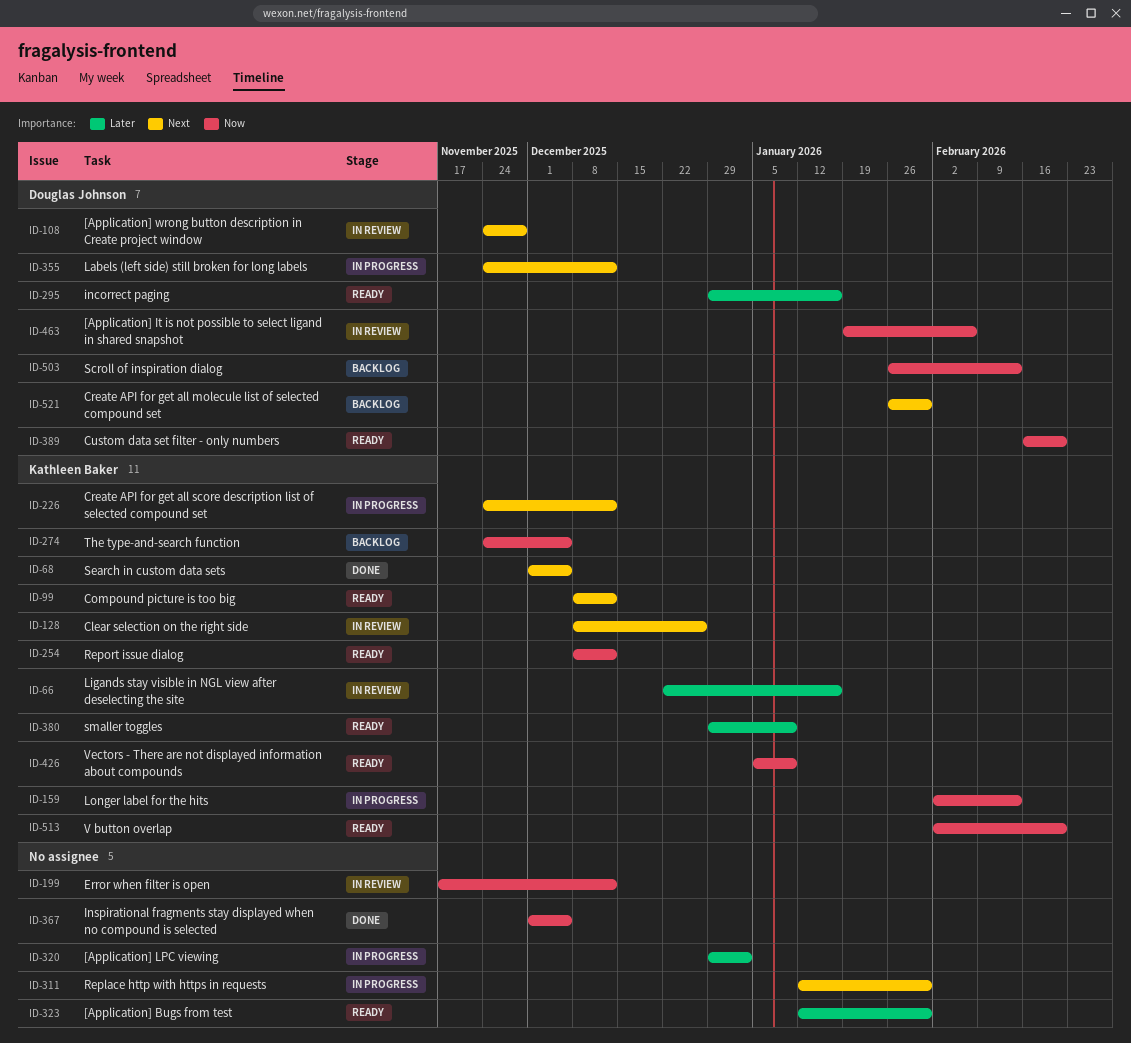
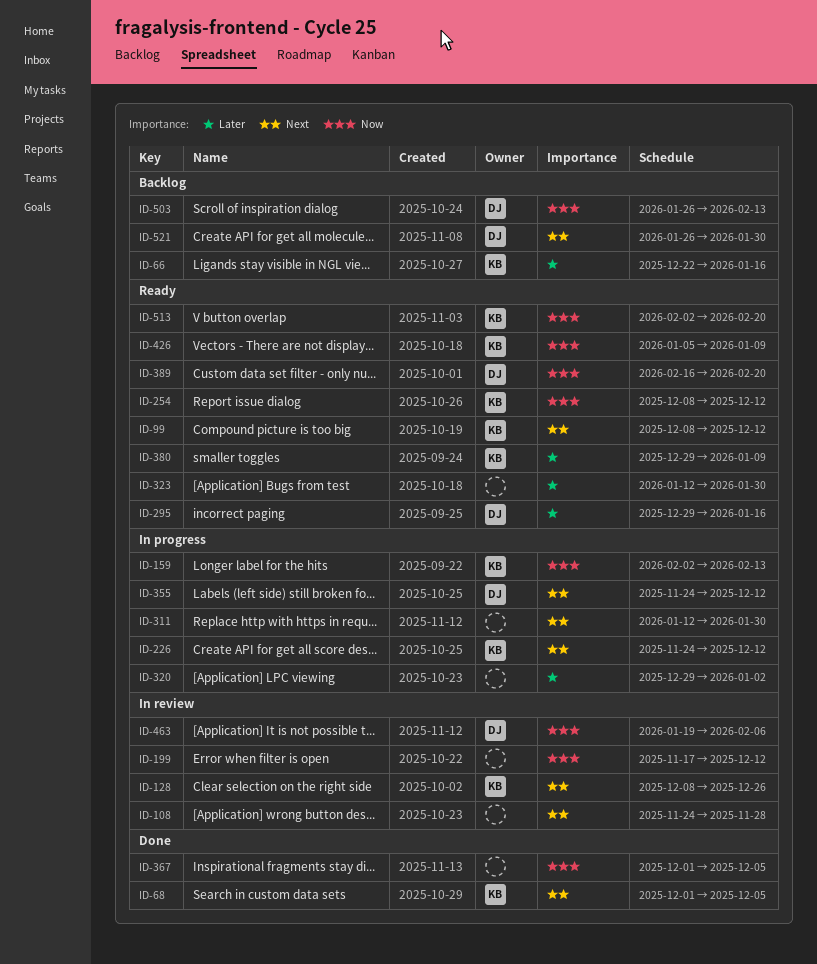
ID-66, status: In review -> Backlog
ID-108, owner: Douglas Johnson -> none
ID-274: present -> none

